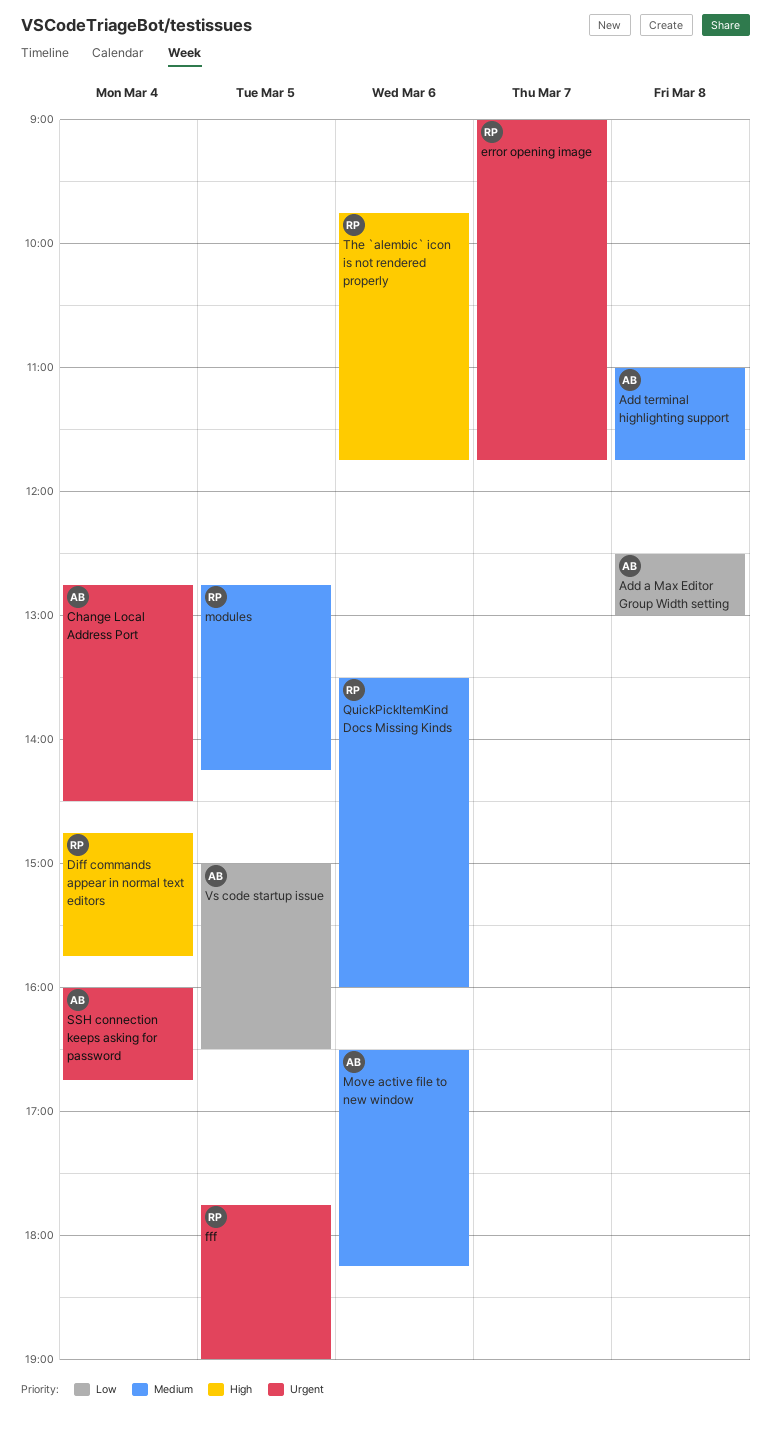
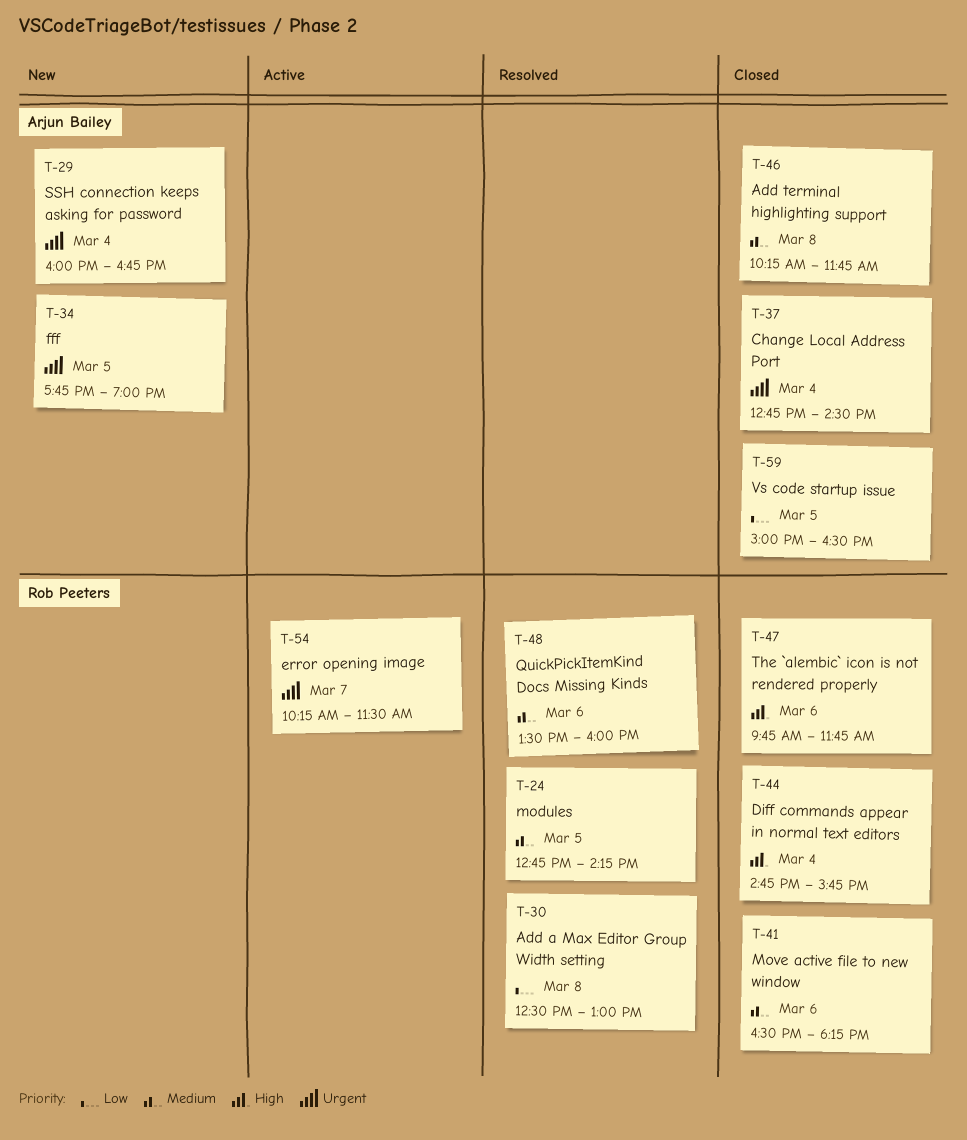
Add a Max Editor Group Width setting, owner: Arjun Bailey -> Rob Peeters
Add terminal highlighting support, begins: 11:00 -> 10:15
error opening image, begins: 09:00 -> 10:15
error opening image, ends: 11:45 -> 11:30
fff, owner: Rob Peeters -> Arjun Bailey
Move active file to new window, owner: Arjun Bailey -> Rob Peeters

